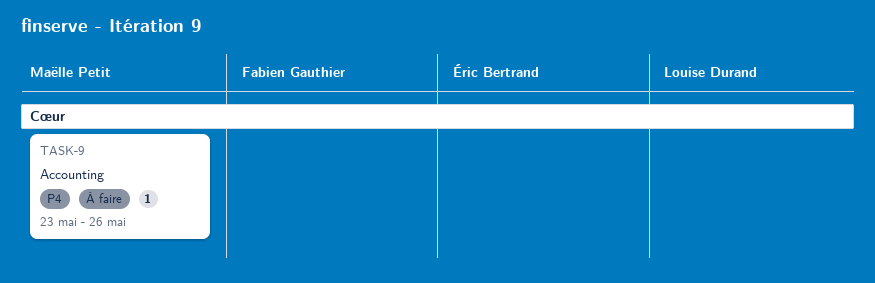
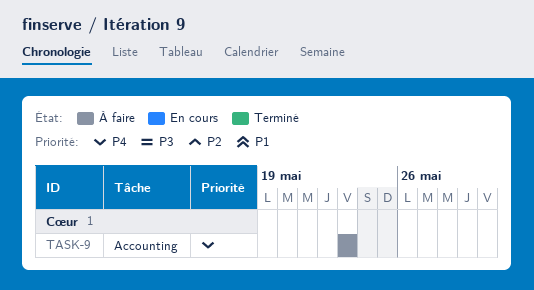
TASK-9, due: May 26 -> May 23

